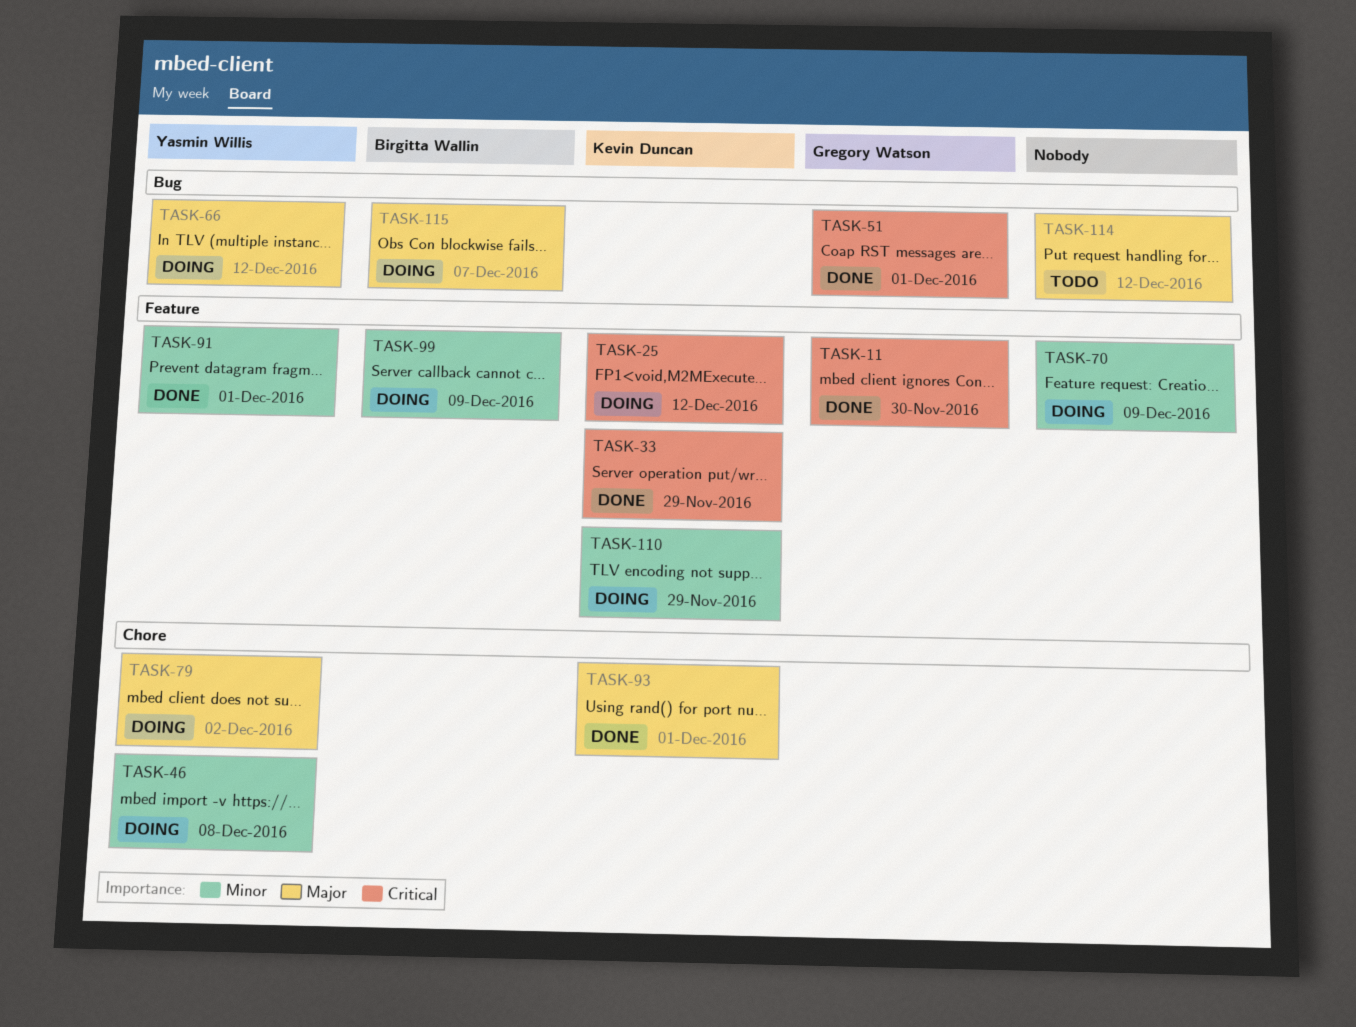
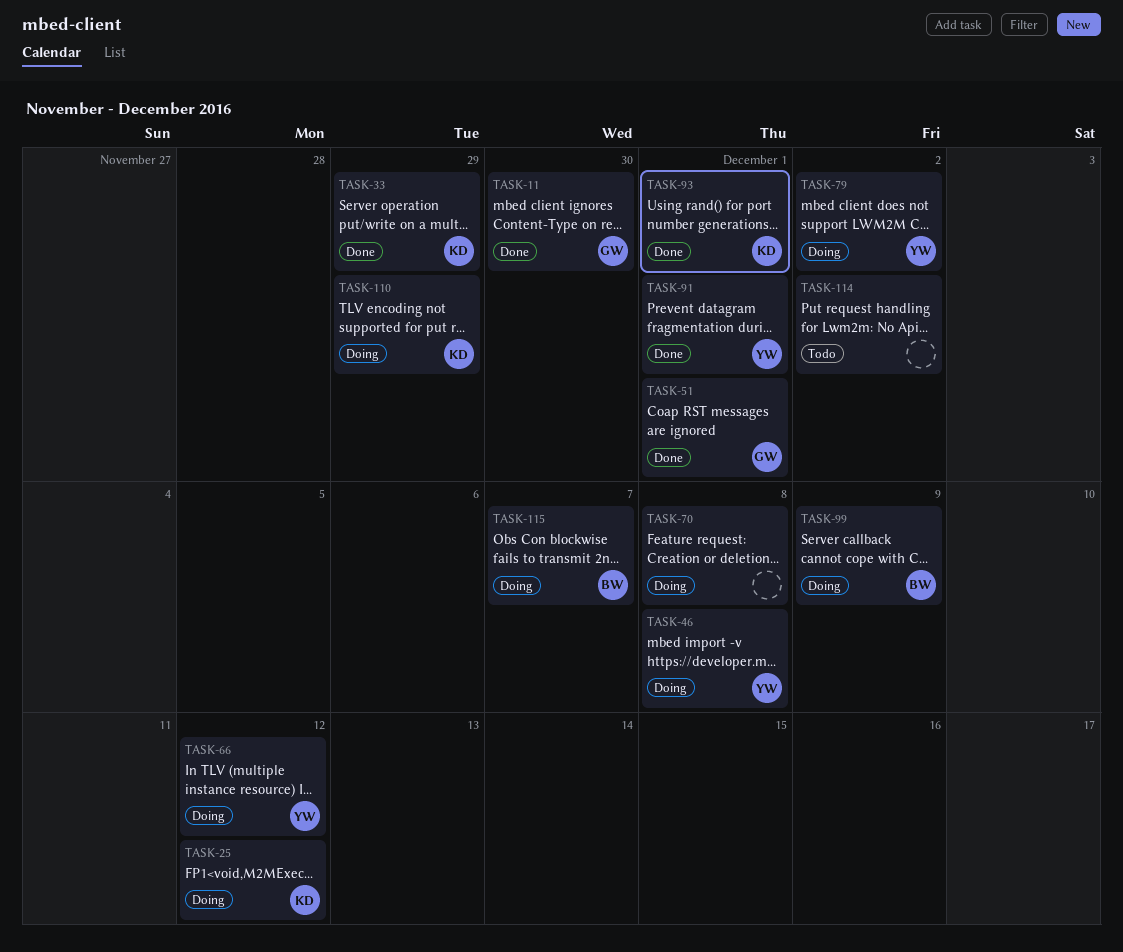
TASK-70, due: Dec 9 -> Dec 8
TASK-114, due: Dec 12 -> Dec 2

